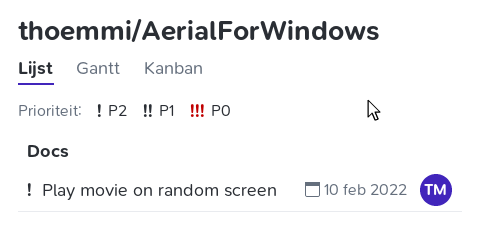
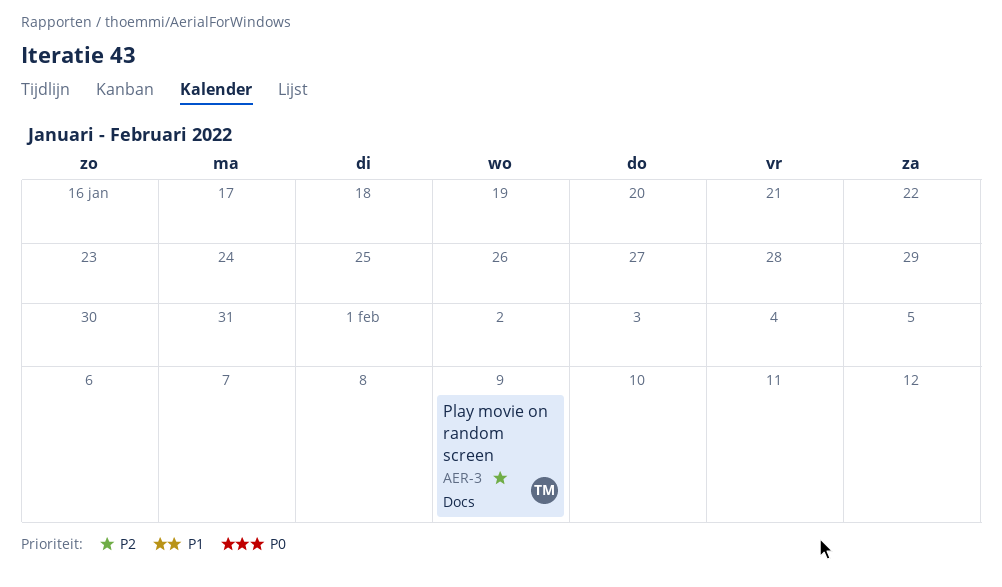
Play movie on random screen, due: Feb 10 -> Feb 9

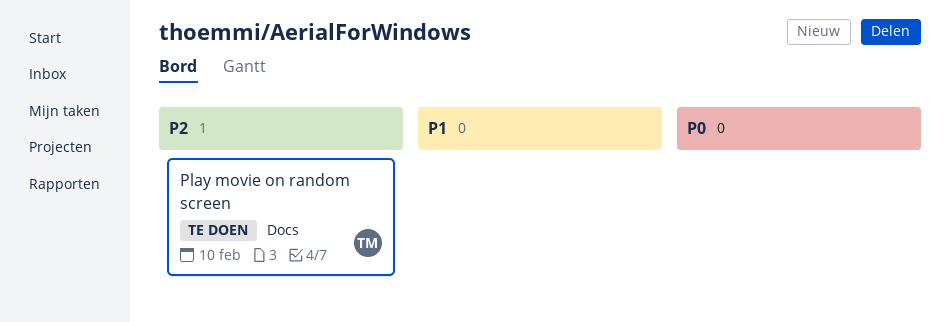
Play movie on random screen, due: Feb 9 -> Feb 10

